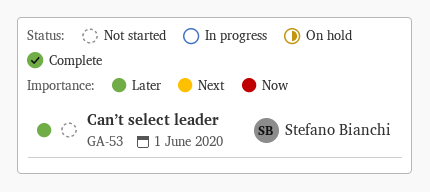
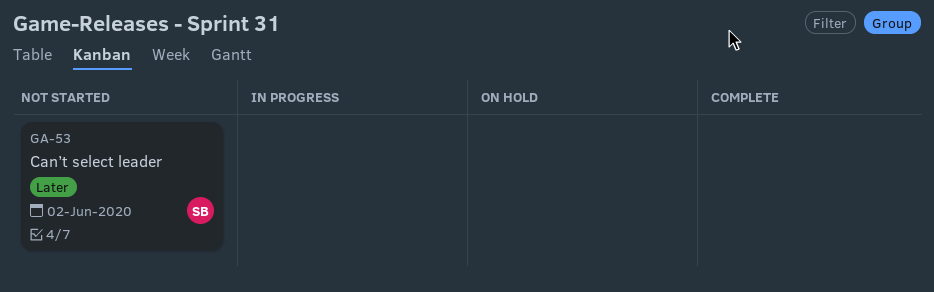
GA-53, due: Jun 1 -> Jun 2

